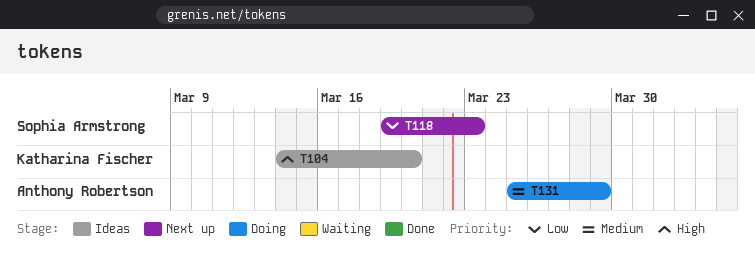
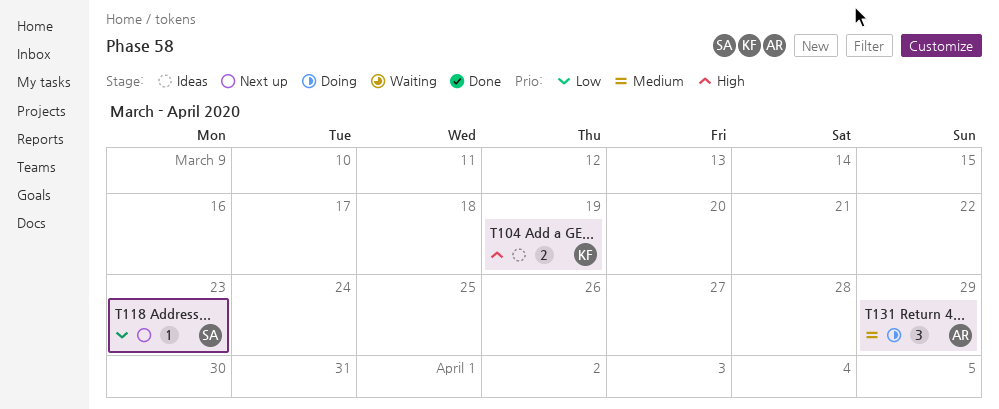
T104, due: Mar 20 -> Mar 19

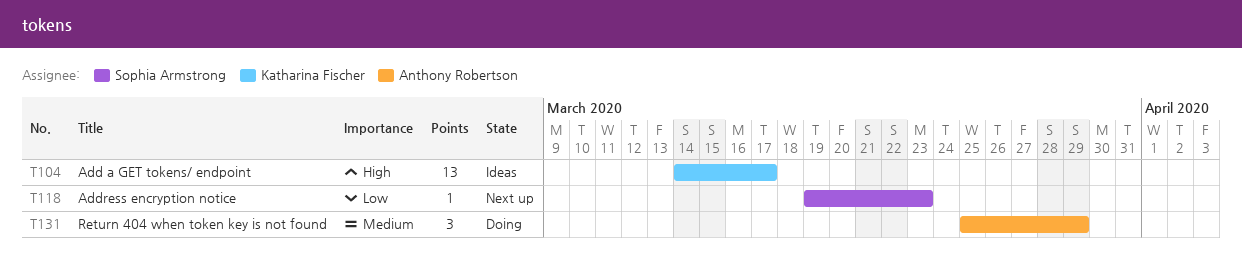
T104, estimate: 2 -> 13
T104, due: Mar 19 -> Mar 17

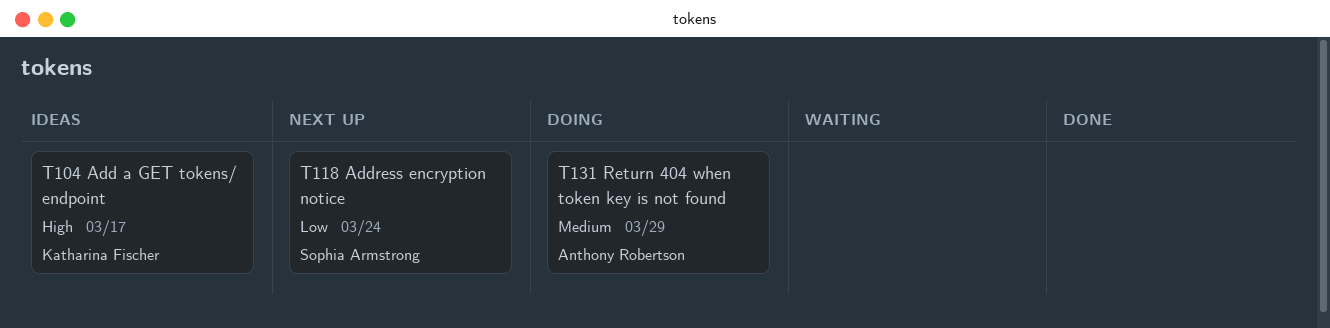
T118, due: Mar 23 -> Mar 24

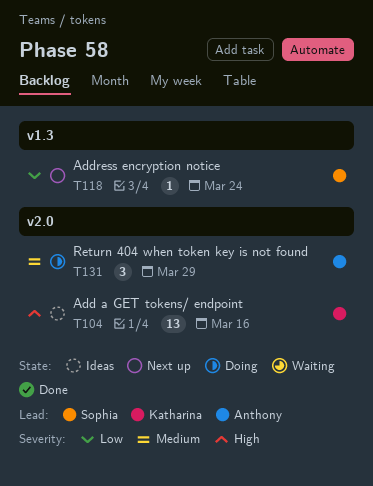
T104, due: Mar 17 -> Mar 16

